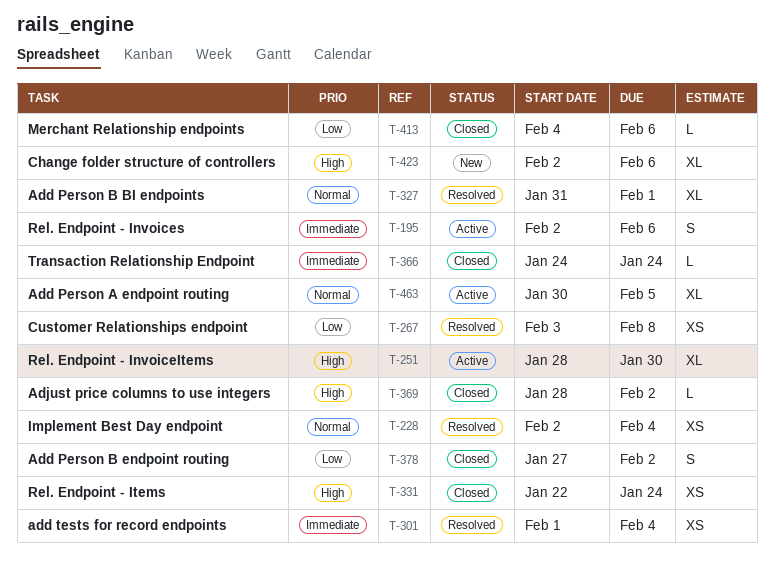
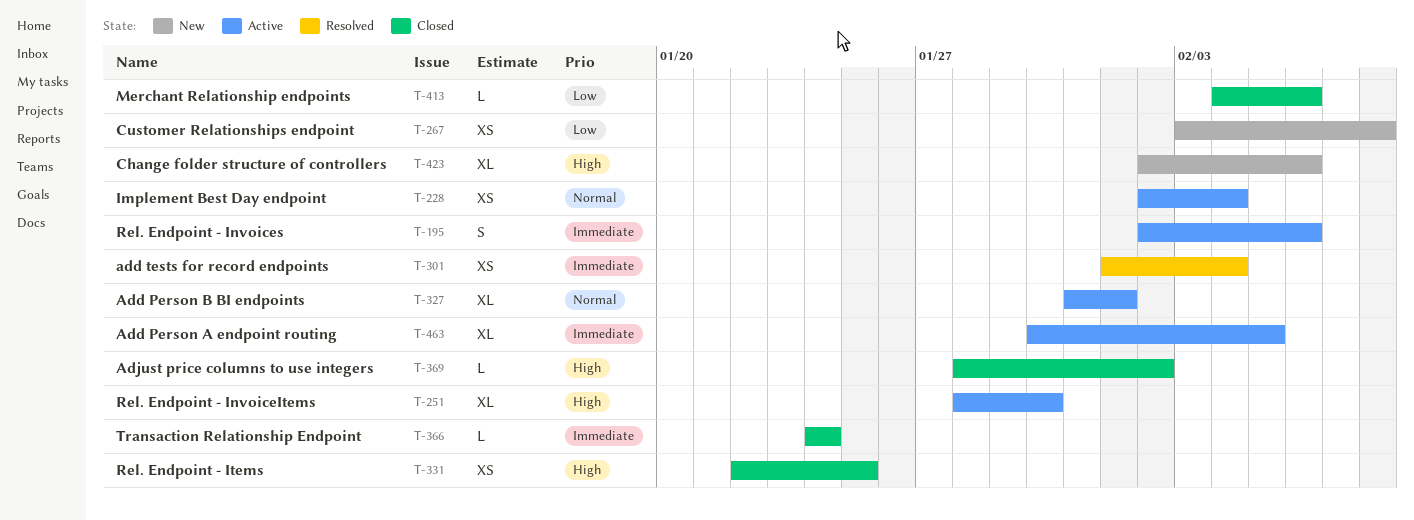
T-228, status: Resolved -> Active
T-267, status: Resolved -> New
T-327, status: Resolved -> Active
T-331, due: Jan 24 -> Jan 25
T-378: present -> none
T-463, priority: Normal -> Immediate

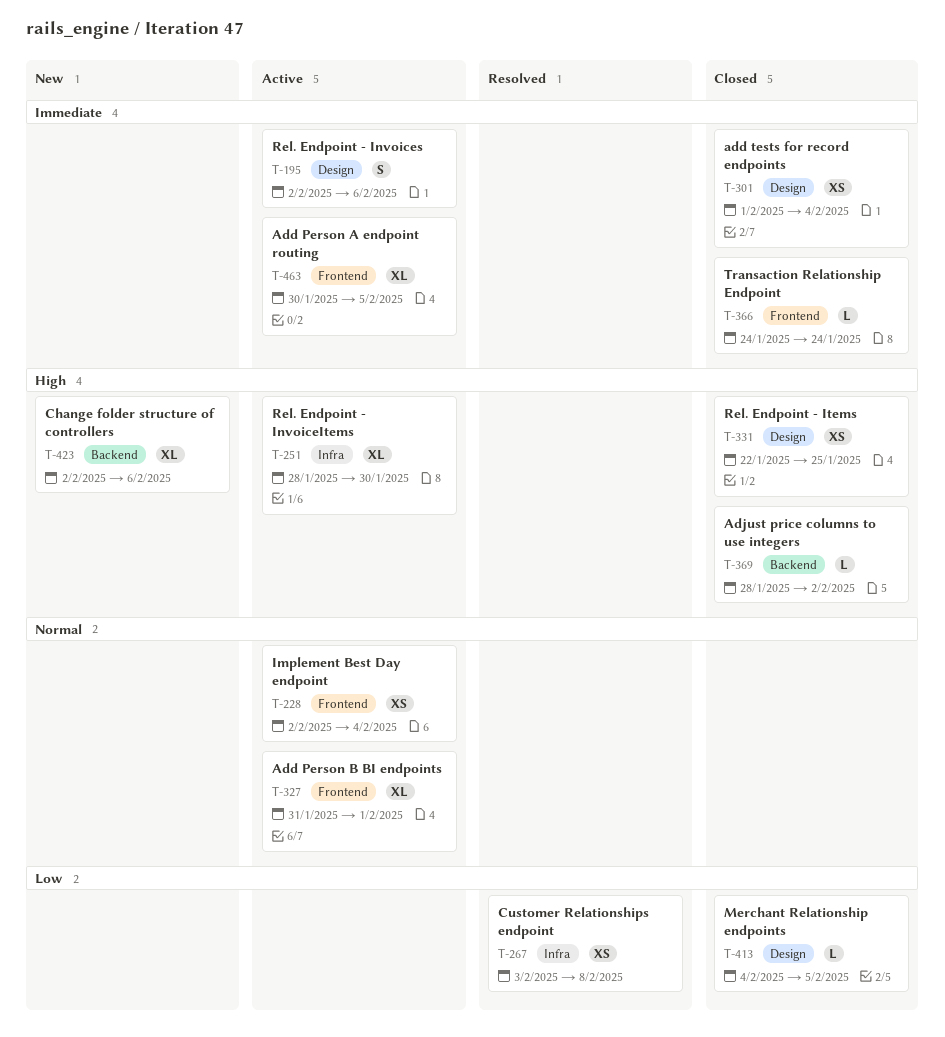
T-267, status: New -> Resolved
T-301, status: Resolved -> Closed
T-413, due: Feb 6 -> Feb 5

